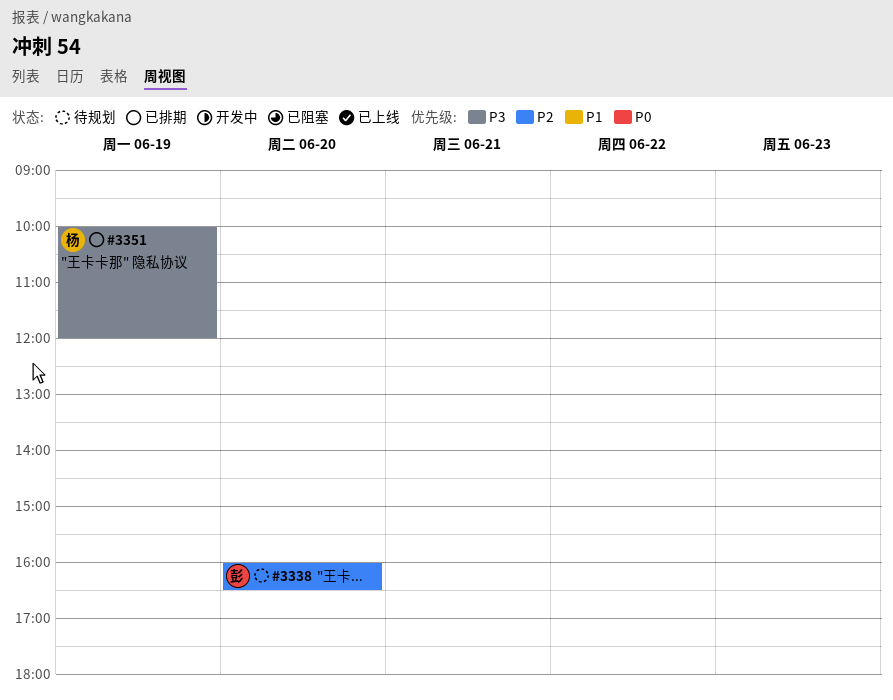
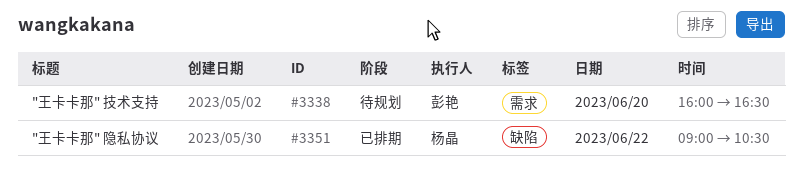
#3351, day: Jun 19 -> Jun 22
#3351, begins: 10:00 -> 09:00
#3351, ends: 12:00 -> 10:30

